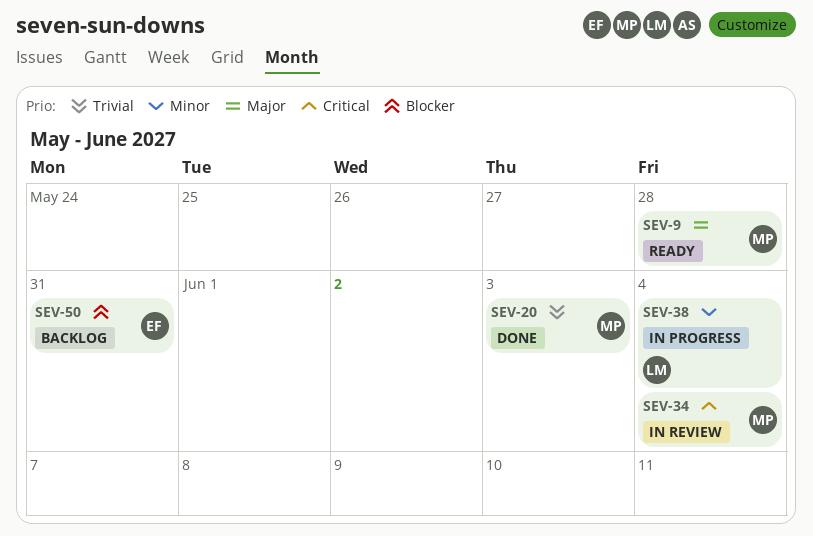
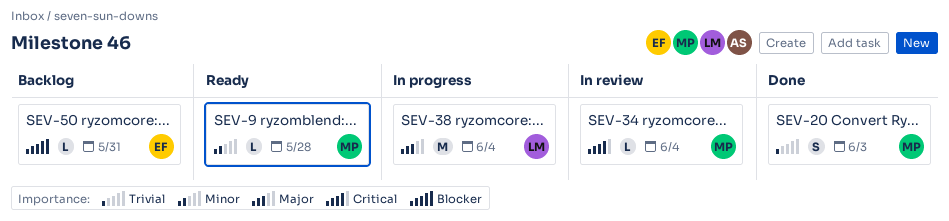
SEV-9, priority: Major -> Minor
SEV-38, priority: Minor -> Major

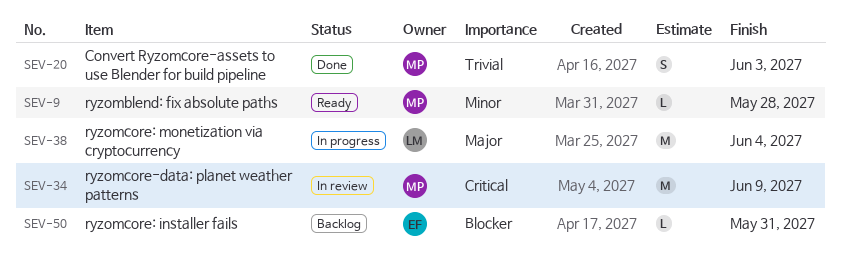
SEV-34, estimate: L -> M
SEV-34, due: Jun 4 -> Jun 9

